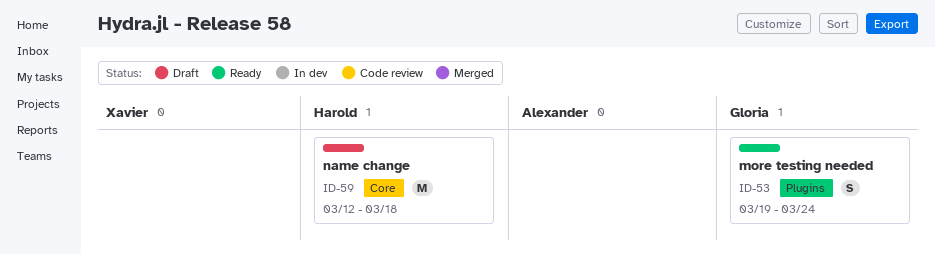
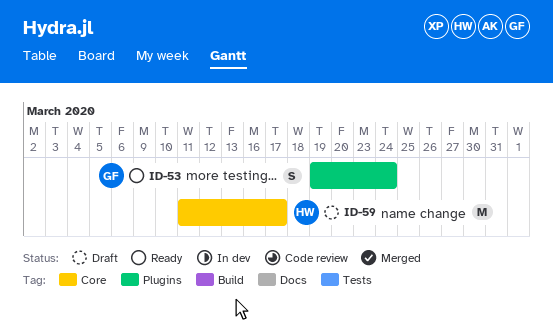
ID-59, start: Mar 12 -> Mar 11
ID-59, due: Mar 18 -> Mar 17

